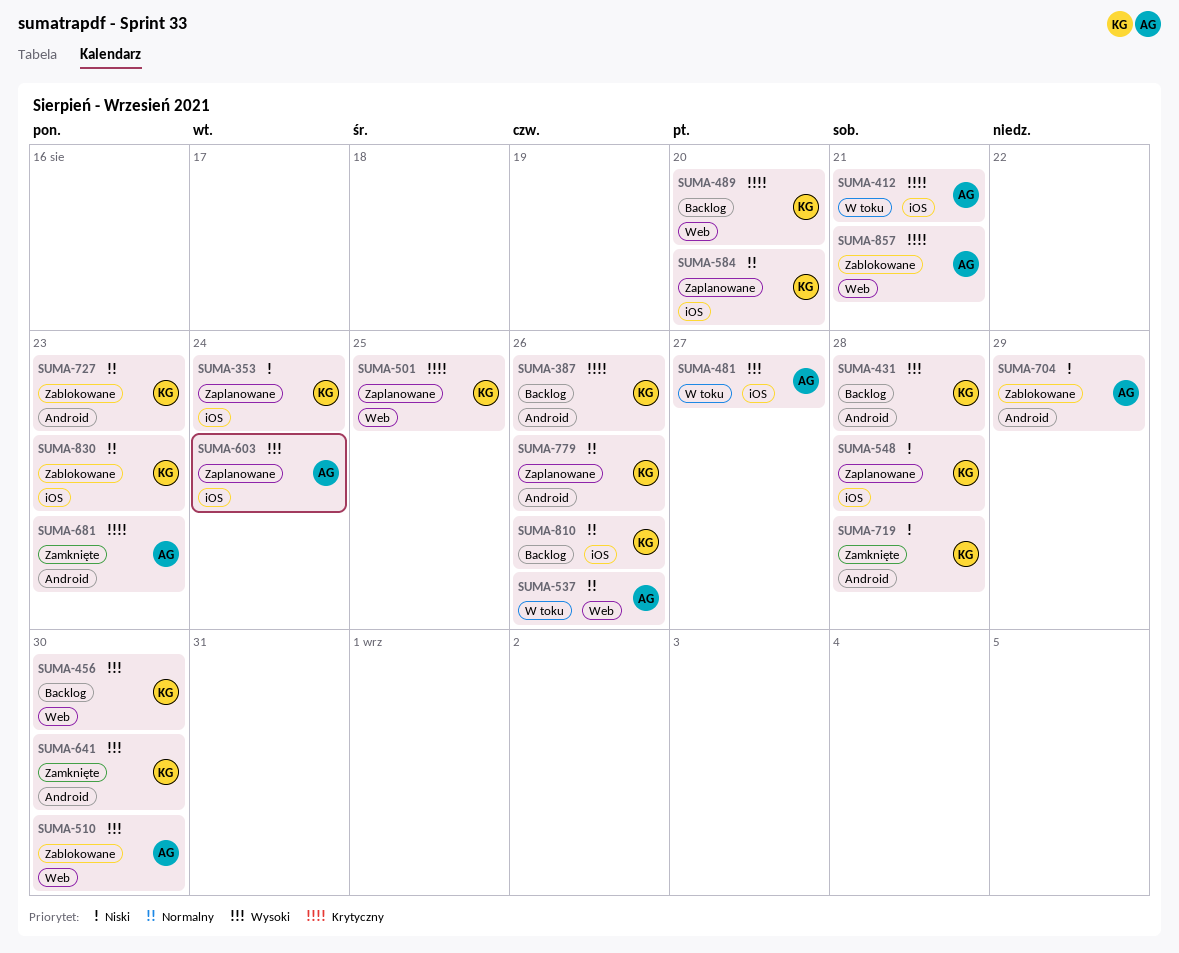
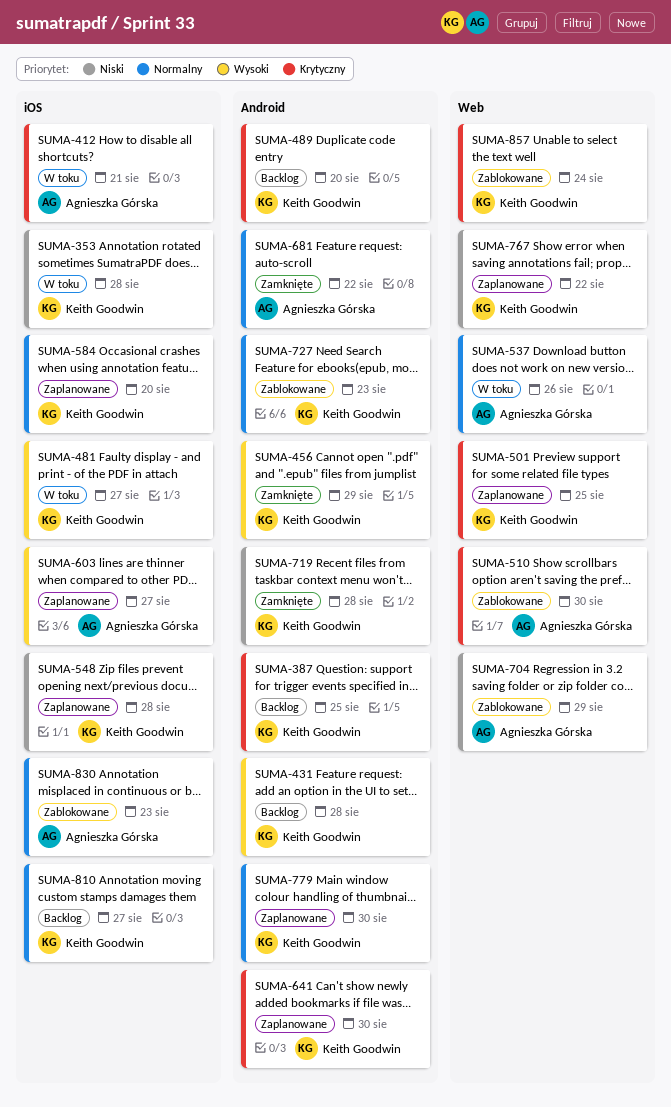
SUMA-353, status: Zaplanowane -> W toku
SUMA-353, due: Aug 24 -> Aug 28
SUMA-387, due: Aug 26 -> Aug 25
SUMA-456, status: Backlog -> Zamknięte
SUMA-456, label: Web -> Android
SUMA-456, due: Aug 30 -> Aug 29
SUMA-481, owner: Agnieszka Górska -> Keith Goodwin
SUMA-489, label: Web -> Android
SUMA-510, priority: Wysoki -> Krytyczny
SUMA-603, due: Aug 24 -> Aug 27
SUMA-641, status: Zamknięte -> Zaplanowane
SUMA-641, priority: Wysoki -> Krytyczny
SUMA-681, priority: Krytyczny -> Normalny
SUMA-681, due: Aug 23 -> Aug 22
SUMA-704, label: Android -> Web
SUMA-767: none -> present
SUMA-779, due: Aug 26 -> Aug 30
SUMA-810, due: Aug 26 -> Aug 27
SUMA-830, owner: Keith Goodwin -> Agnieszka Górska
SUMA-857, owner: Agnieszka Górska -> Keith Goodwin
SUMA-857, due: Aug 21 -> Aug 24

